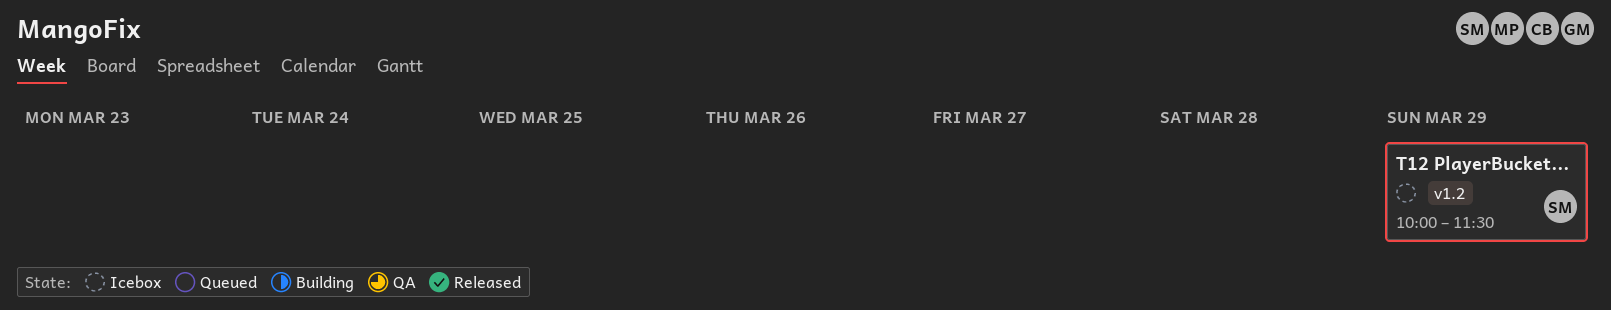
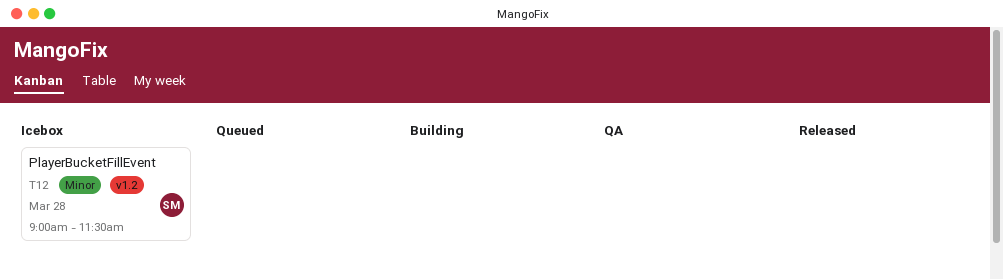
T12, day: Mar 29 -> Mar 28
T12, begins: 10:00 -> 09:00

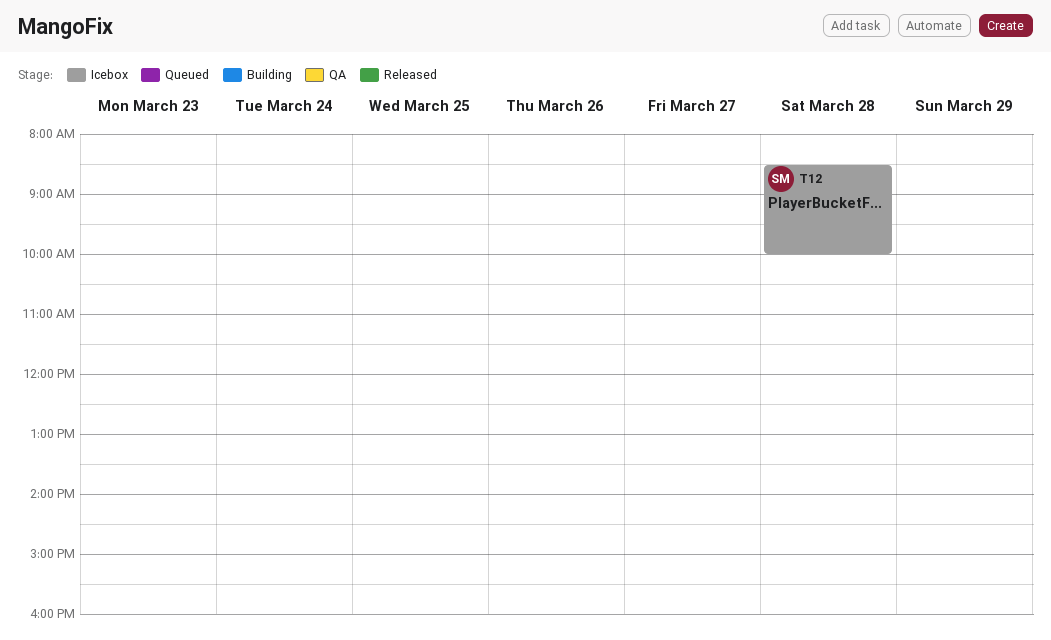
T12, begins: 09:00 -> 08:30
T12, ends: 11:30 -> 10:00

